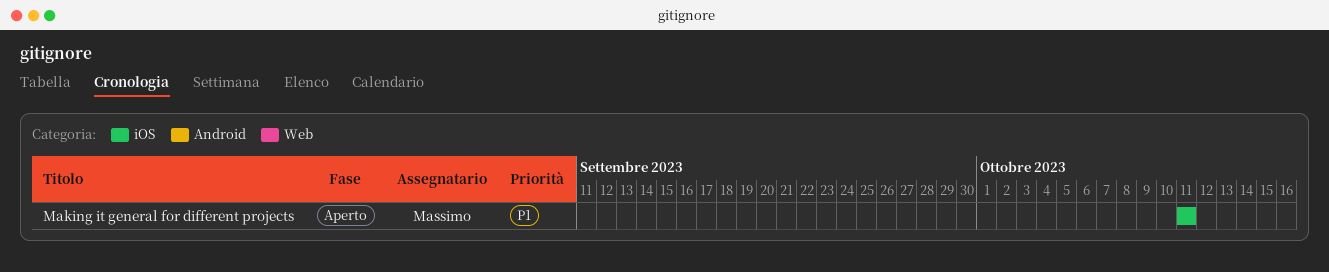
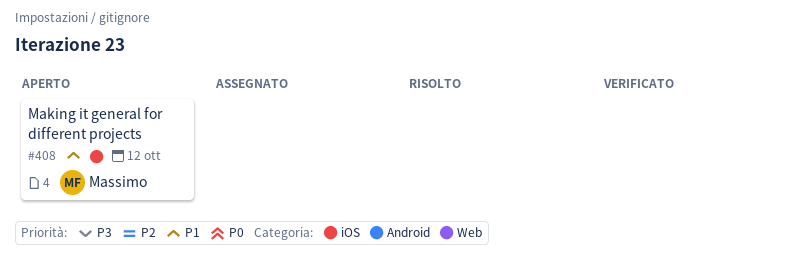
Making it general for different projects, due: Oct 11 -> Oct 12

